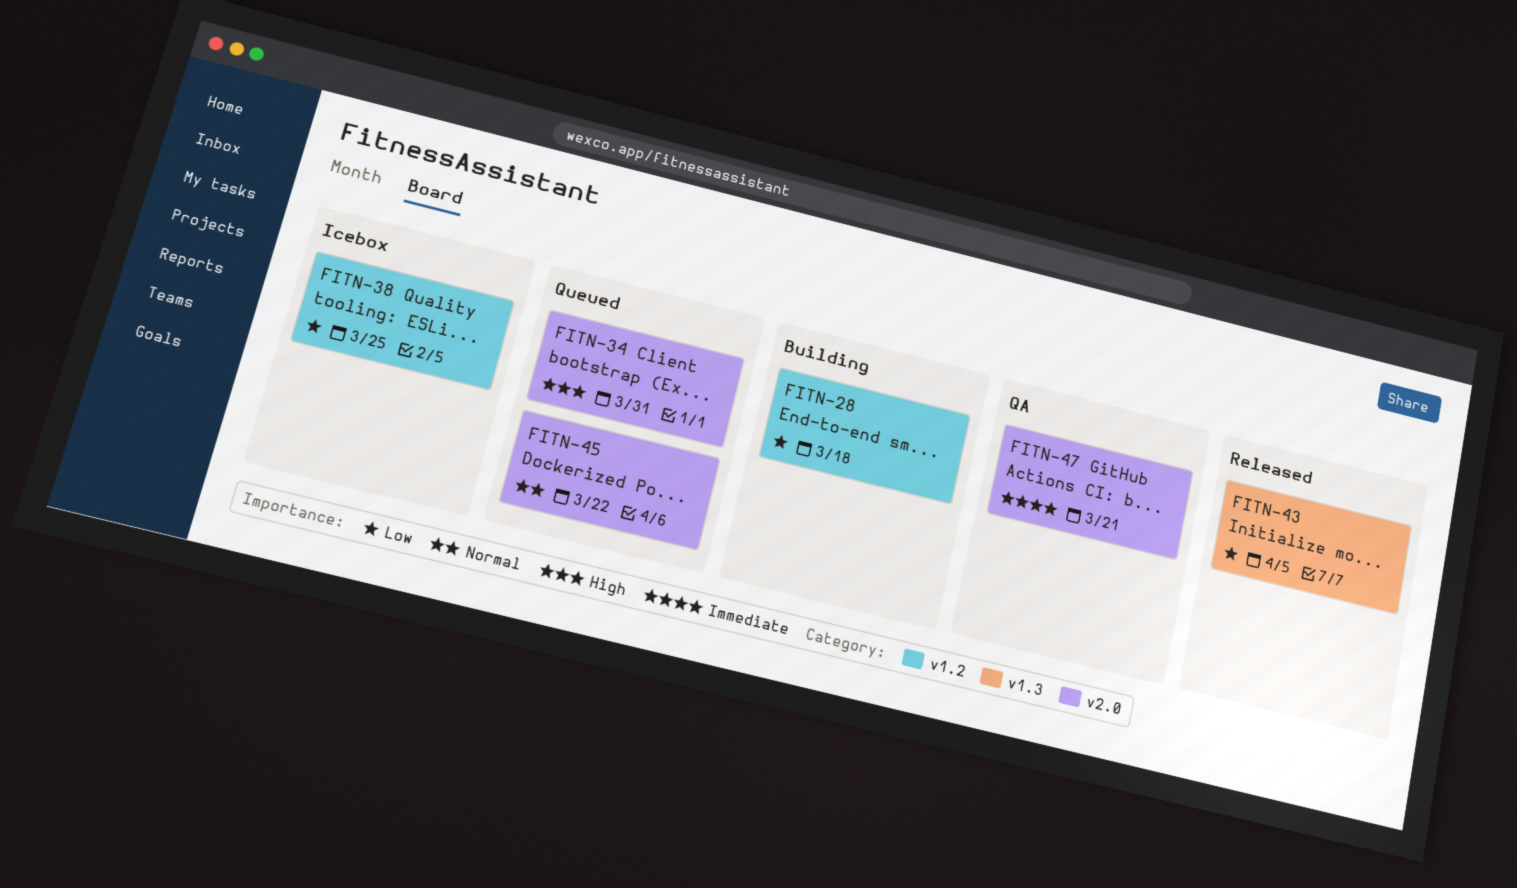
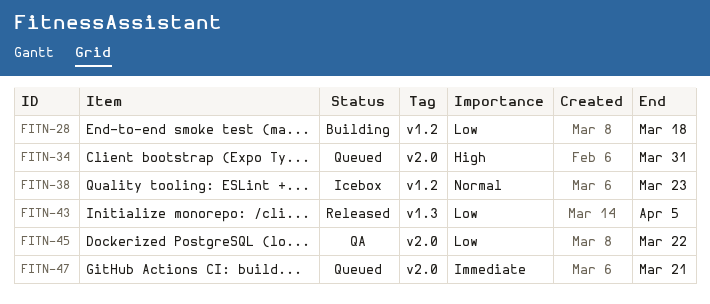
FITN-38, priority: Low -> Normal
FITN-38, due: Mar 25 -> Mar 23
FITN-45, status: Queued -> QA
FITN-45, priority: Normal -> Low
FITN-47, status: QA -> Queued

